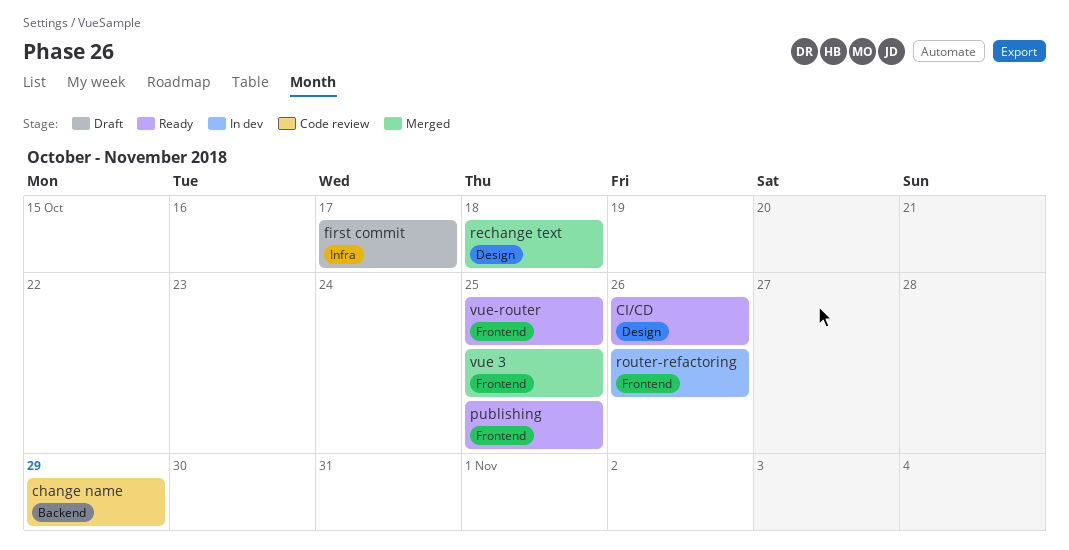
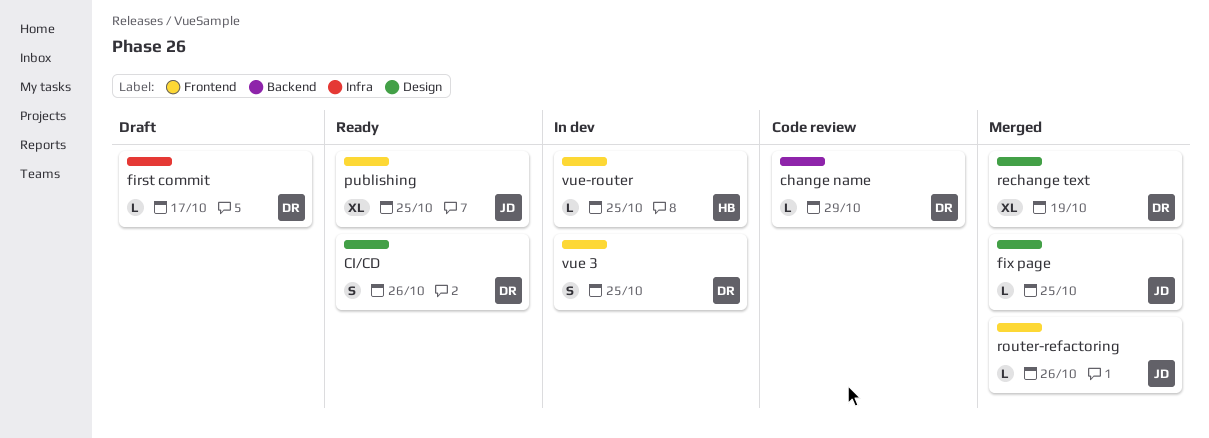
fix page: none -> present
rechange text, due: Oct 18 -> Oct 19
router-refactoring, status: In dev -> Merged
vue 3, status: Merged -> In dev
vue-router, status: Ready -> In dev

